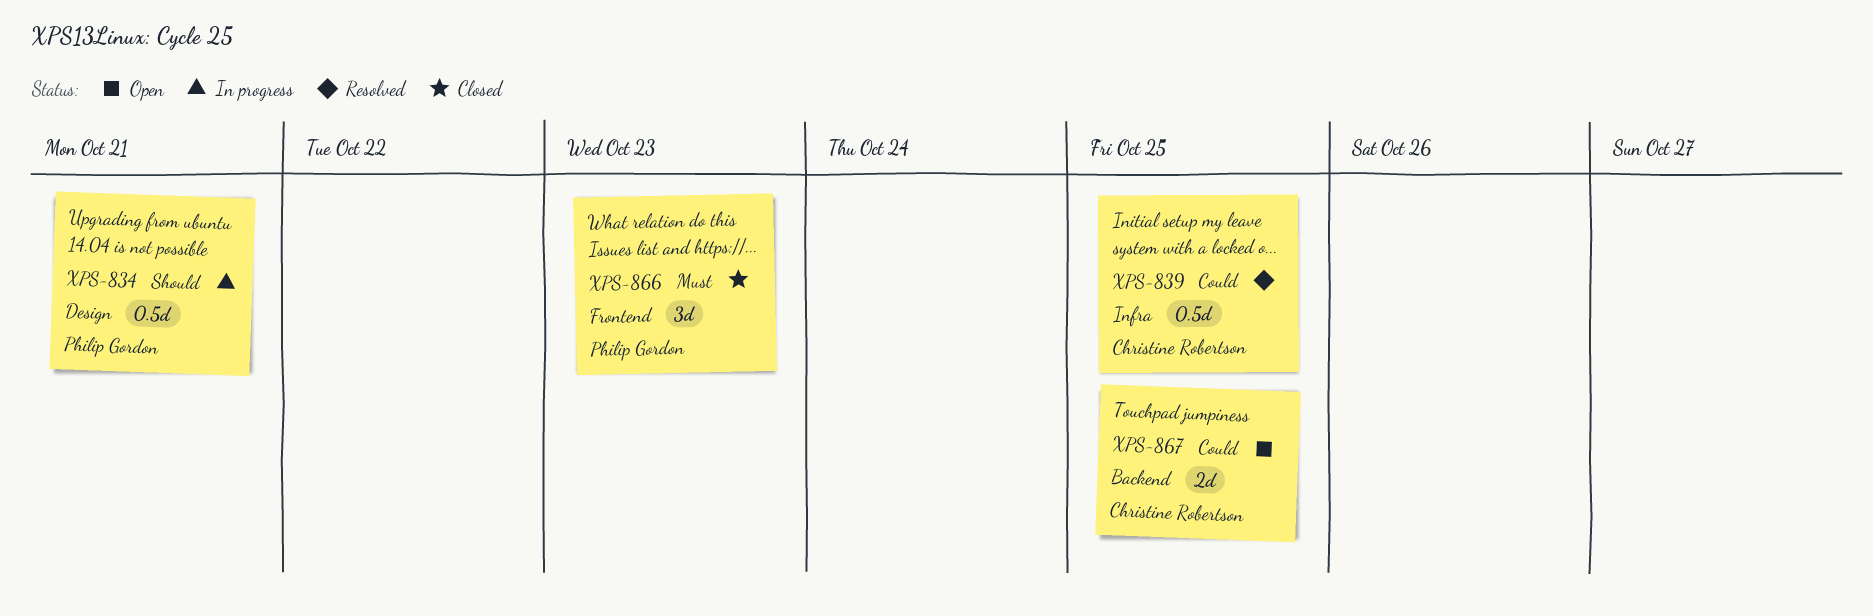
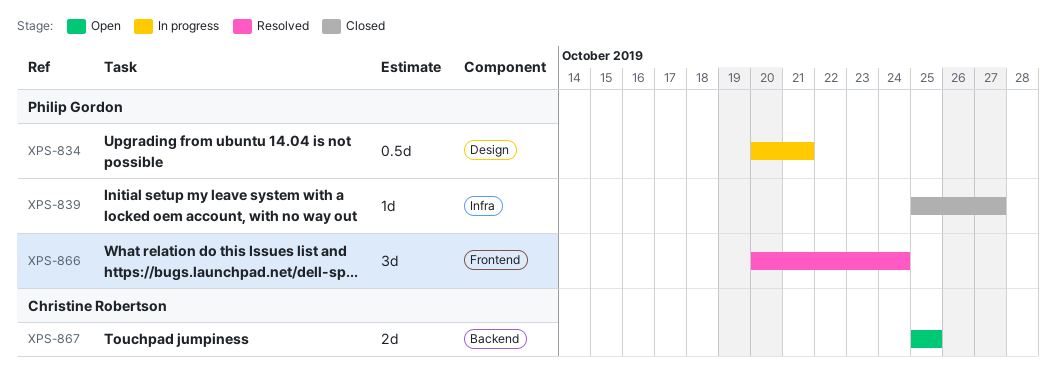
XPS-839, status: Resolved -> Closed
XPS-839, owner: Christine Robertson -> Philip Gordon
XPS-839, estimate: 0.5d -> 1d
XPS-839, due: Oct 25 -> Oct 27
XPS-866, status: Closed -> Resolved
XPS-866, due: Oct 23 -> Oct 24

